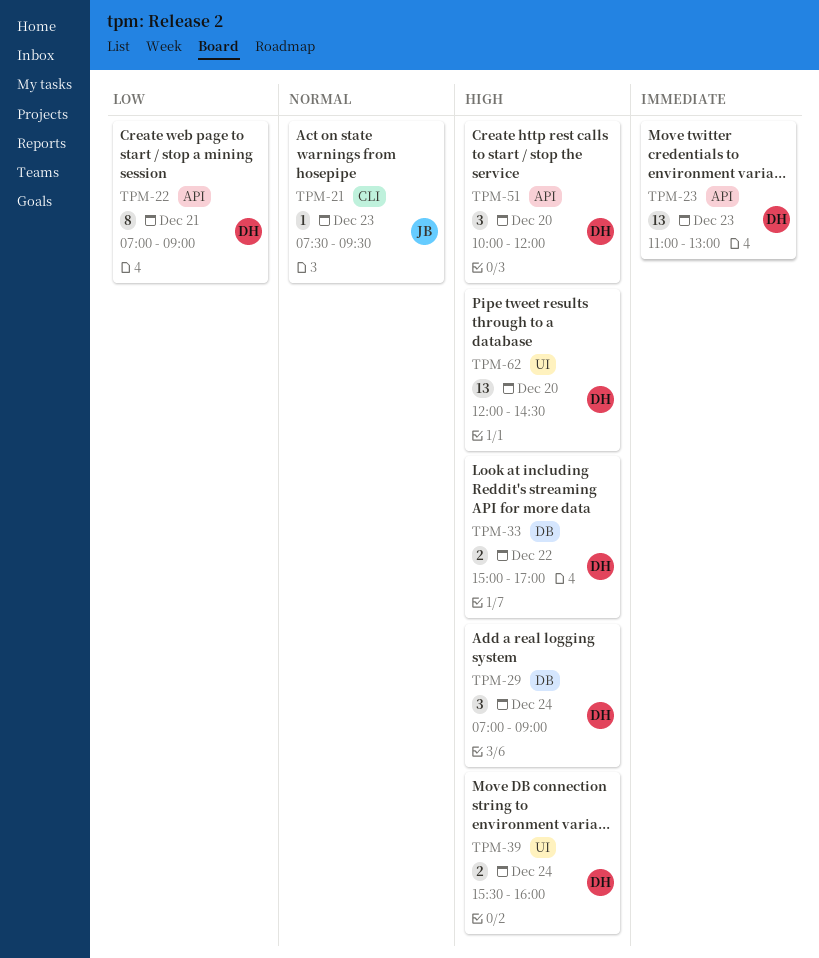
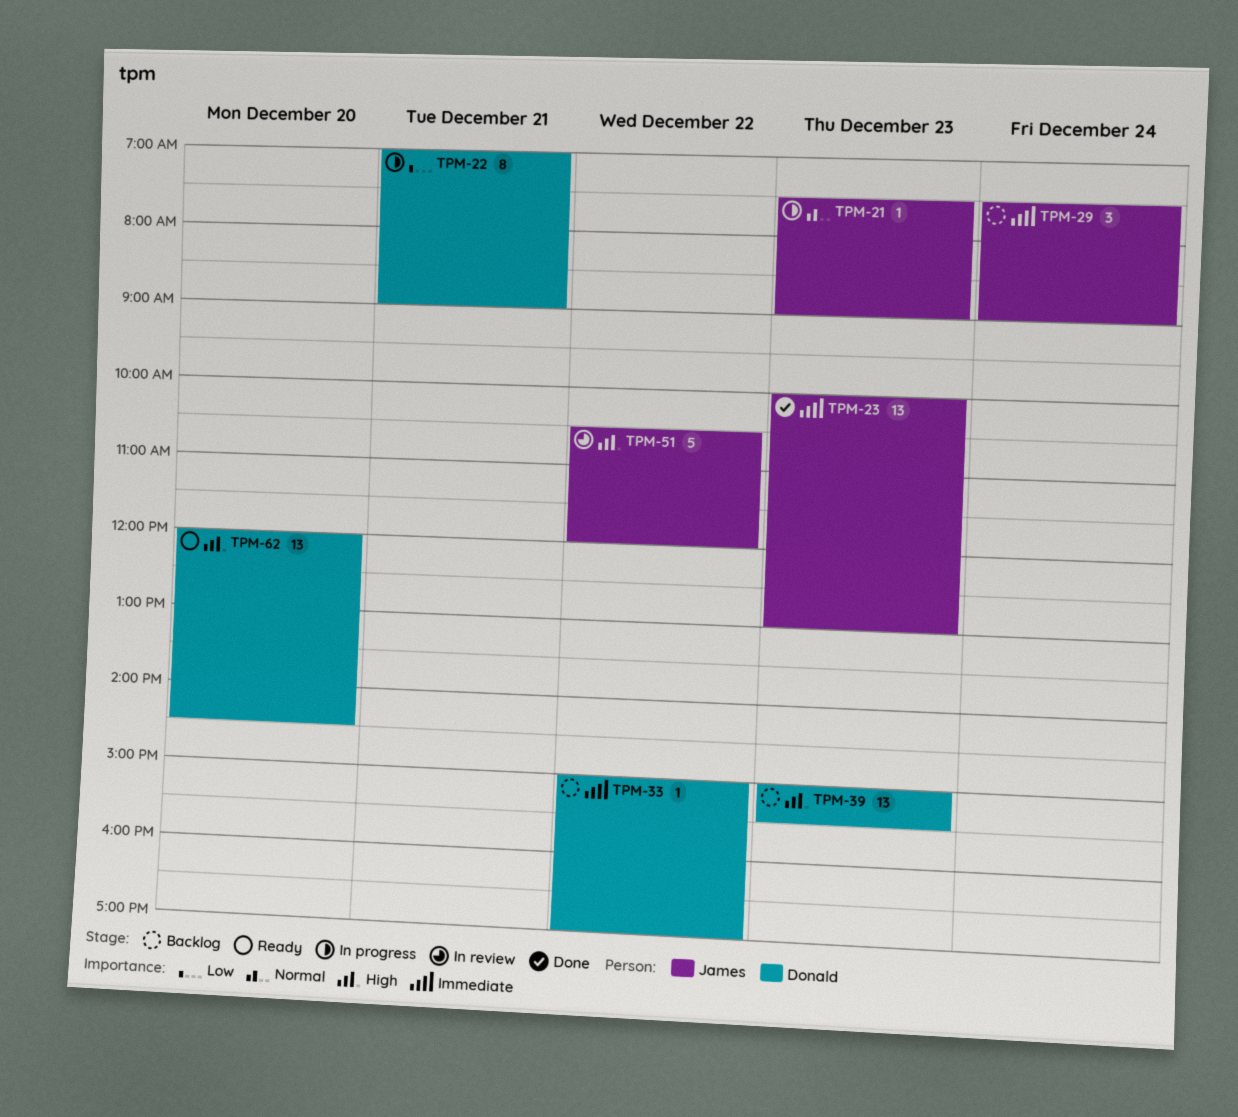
TPM-21, ends: 09:30 -> 09:00
TPM-23, owner: Donald -> James
TPM-23, begins: 11:00 -> 10:00
TPM-29, owner: Donald -> James
TPM-29, priority: High -> Immediate
TPM-29, begins: 07:00 -> 07:30
TPM-33, priority: High -> Immediate
TPM-33, estimate: 2 -> 1
TPM-39, estimate: 2 -> 13
TPM-39, day: Dec 24 -> Dec 23
TPM-39, begins: 15:30 -> 15:00
TPM-39, ends: 16:00 -> 15:30
TPM-51, owner: Donald -> James
TPM-51, estimate: 3 -> 5
TPM-51, day: Dec 20 -> Dec 22
TPM-51, begins: 10:00 -> 10:30

